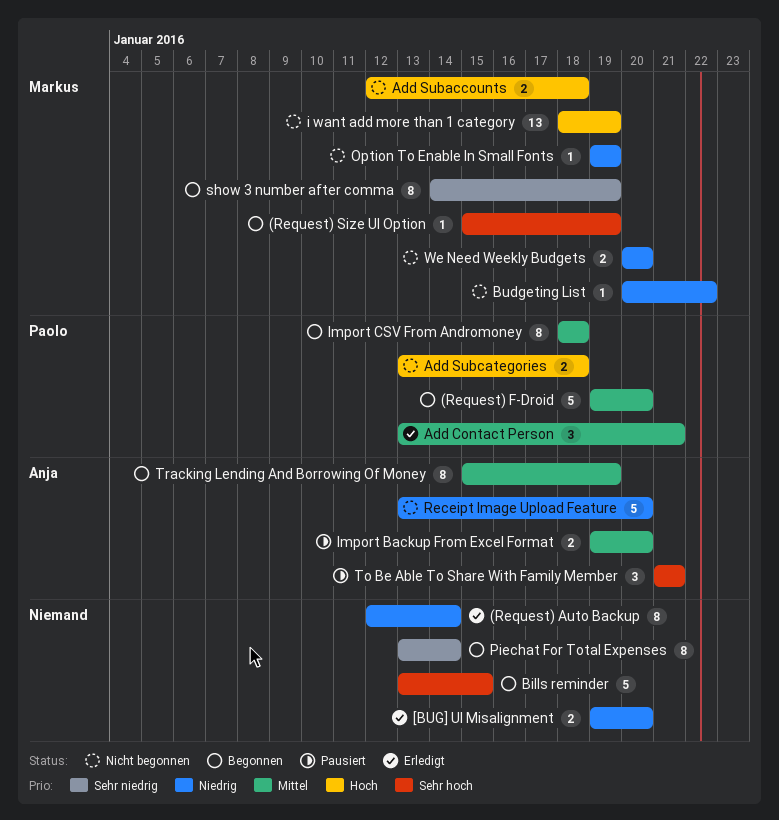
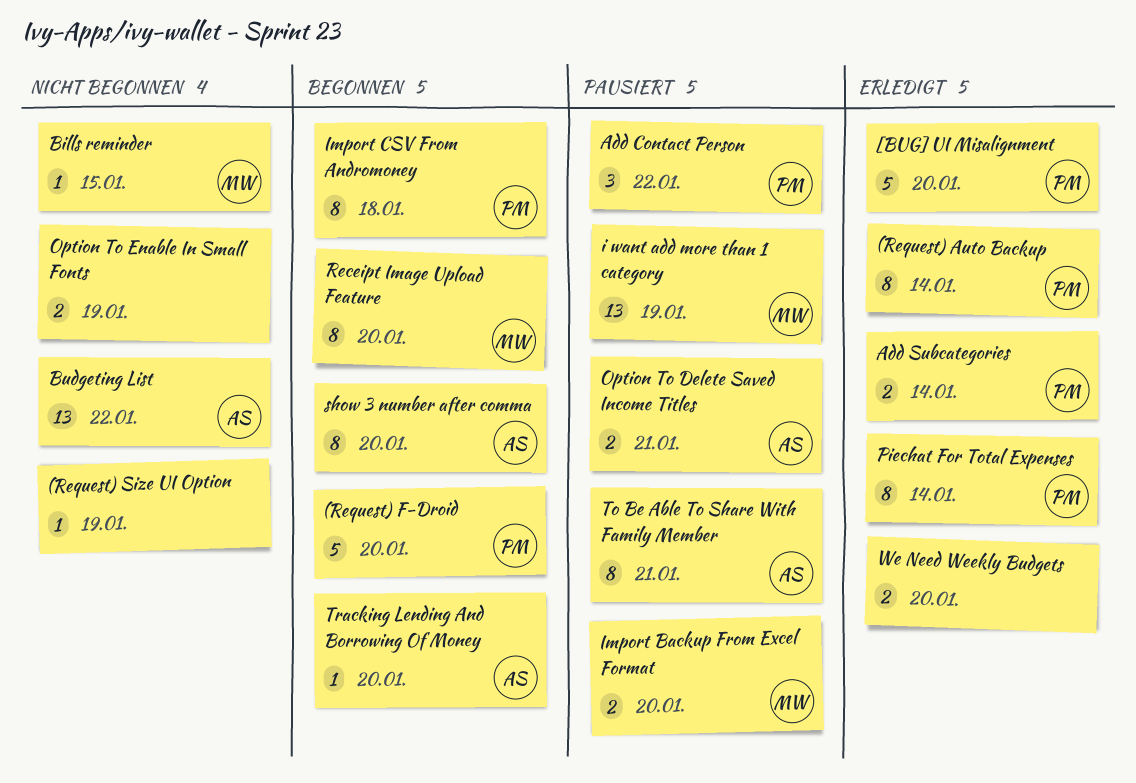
(Request) Auto Backup, owner: none -> Paolo
(Request) Size UI Option, status: Begonnen -> Nicht begonnen
(Request) Size UI Option, owner: Markus -> none
[BUG] UI Misalignment, owner: none -> Paolo
[BUG] UI Misalignment, estimate: 2 -> 5
Add Contact Person, status: Erledigt -> Pausiert
Add Contact Person, due: Jan 21 -> Jan 22
Add Subaccounts: present -> none
Add Subcategories, status: Nicht begonnen -> Erledigt
Add Subcategories, due: Jan 18 -> Jan 14
Bills reminder, status: Begonnen -> Nicht begonnen
Bills reminder, owner: none -> Markus
Bills reminder, estimate: 5 -> 1
Budgeting List, owner: Markus -> Anja
Budgeting List, estimate: 1 -> 13
i want add more than 1 category, status: Nicht begonnen -> Pausiert
Import Backup From Excel Format, owner: Anja -> Markus
Option To Delete Saved Income Titles: none -> present
Option To Enable In Small Fonts, owner: Markus -> none
Option To Enable In Small Fonts, estimate: 1 -> 2
Piechat For Total Expenses, status: Begonnen -> Erledigt
Piechat For Total Expenses, owner: none -> Paolo
Receipt Image Upload Feature, status: Nicht begonnen -> Begonnen
Receipt Image Upload Feature, owner: Anja -> Markus
Receipt Image Upload Feature, estimate: 5 -> 8
show 3 number after comma, owner: Markus -> Anja
show 3 number after comma, due: Jan 19 -> Jan 20
To Be Able To Share With Family Member, estimate: 3 -> 8
Tracking Lending And Borrowing Of Money, estimate: 8 -> 1
Tracking Lending And Borrowing Of Money, due: Jan 19 -> Jan 20
We Need Weekly Budgets, status: Nicht begonnen -> Erledigt
We Need Weekly Budgets, owner: Markus -> none

